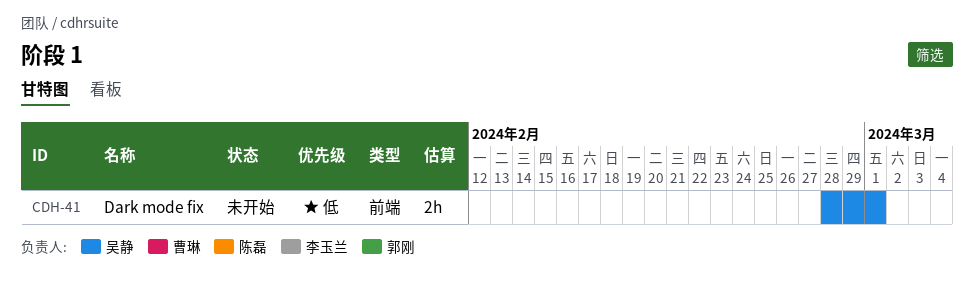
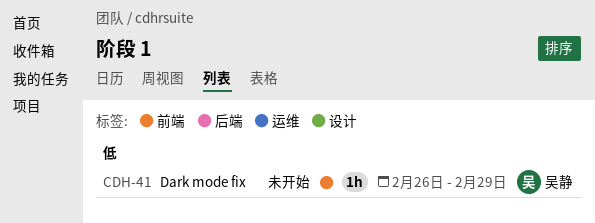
CDH-41, estimate: 2h -> 1h
CDH-41, start: Feb 28 -> Feb 26
CDH-41, due: Mar 1 -> Feb 29

